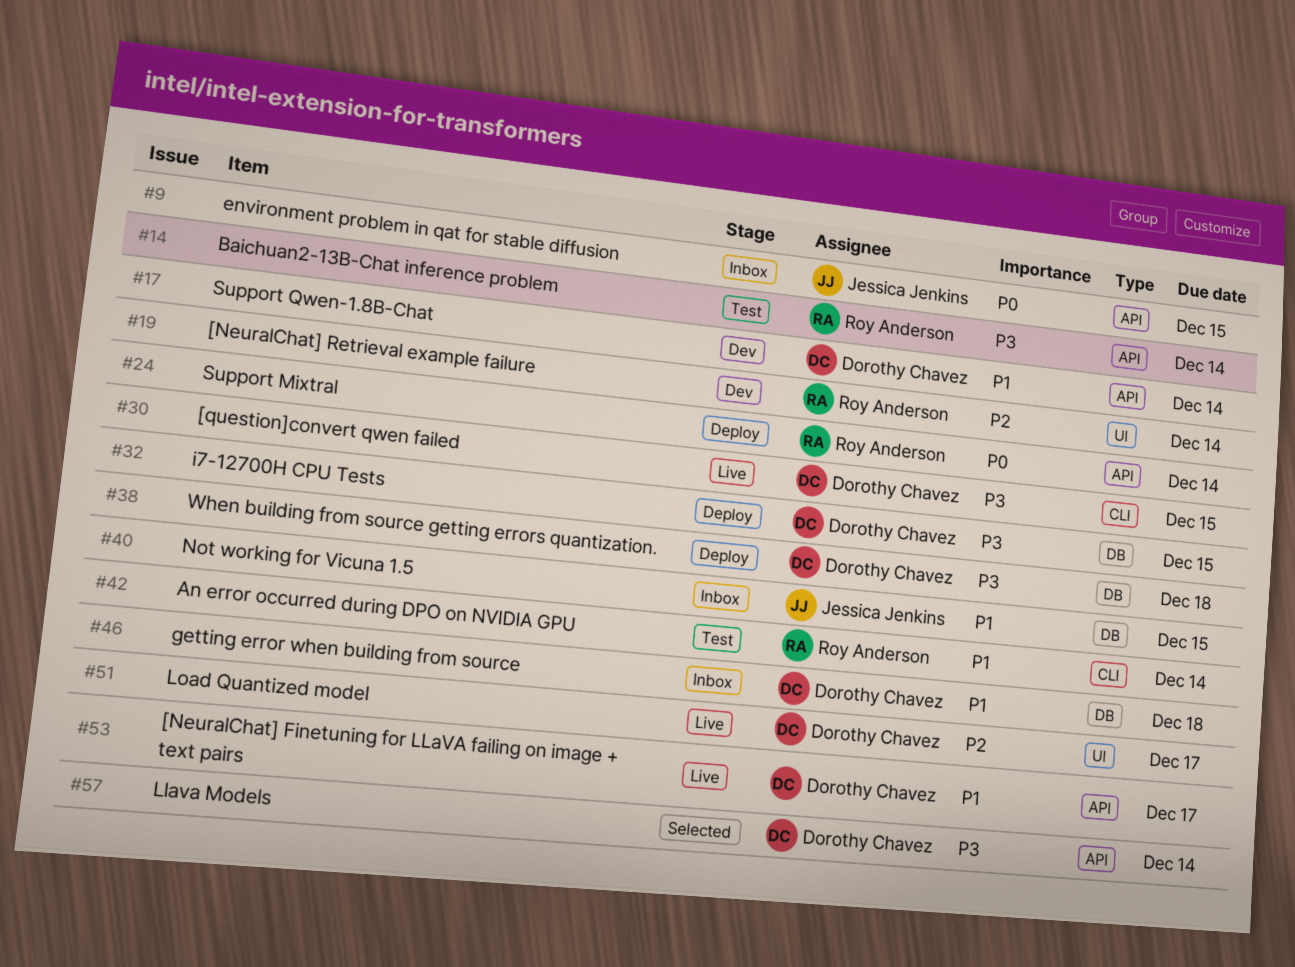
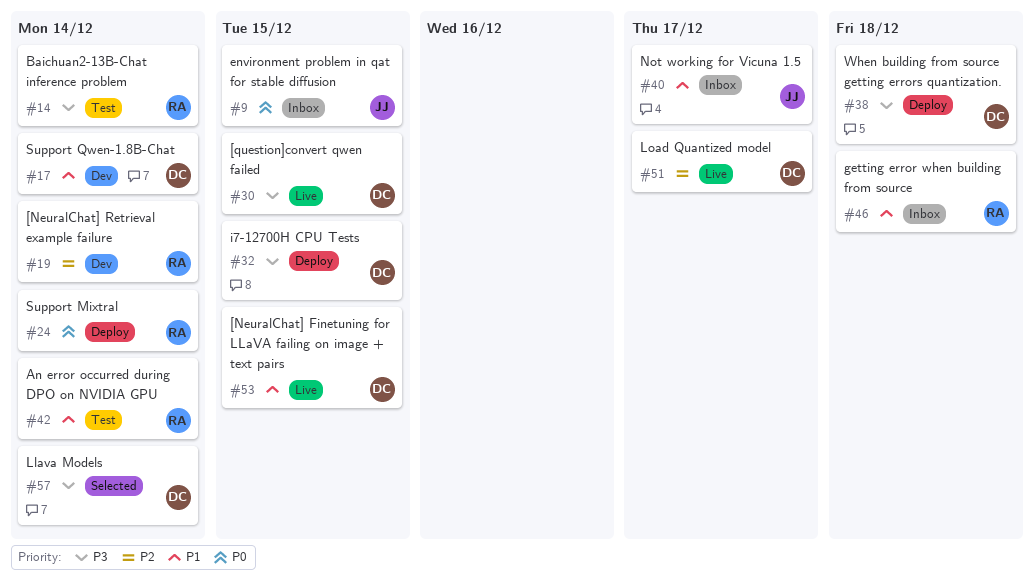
#40, due: Dec 15 -> Dec 17
#46, owner: Dorothy Chavez -> Roy Anderson
#53, due: Dec 17 -> Dec 15

